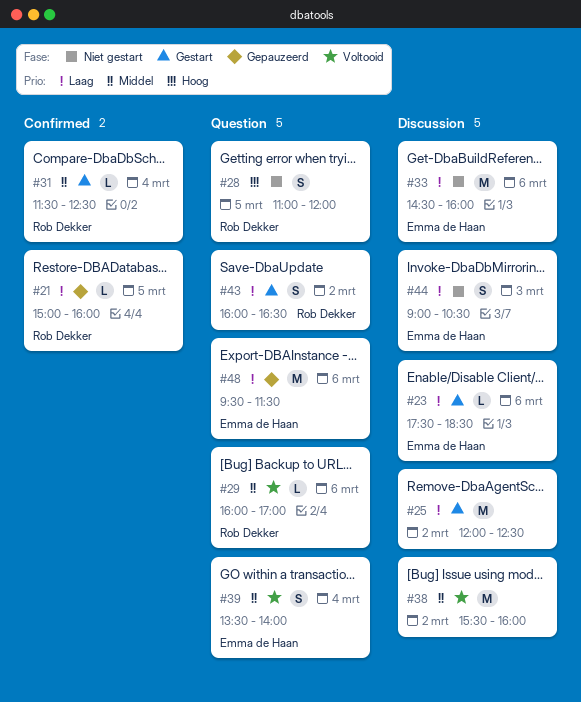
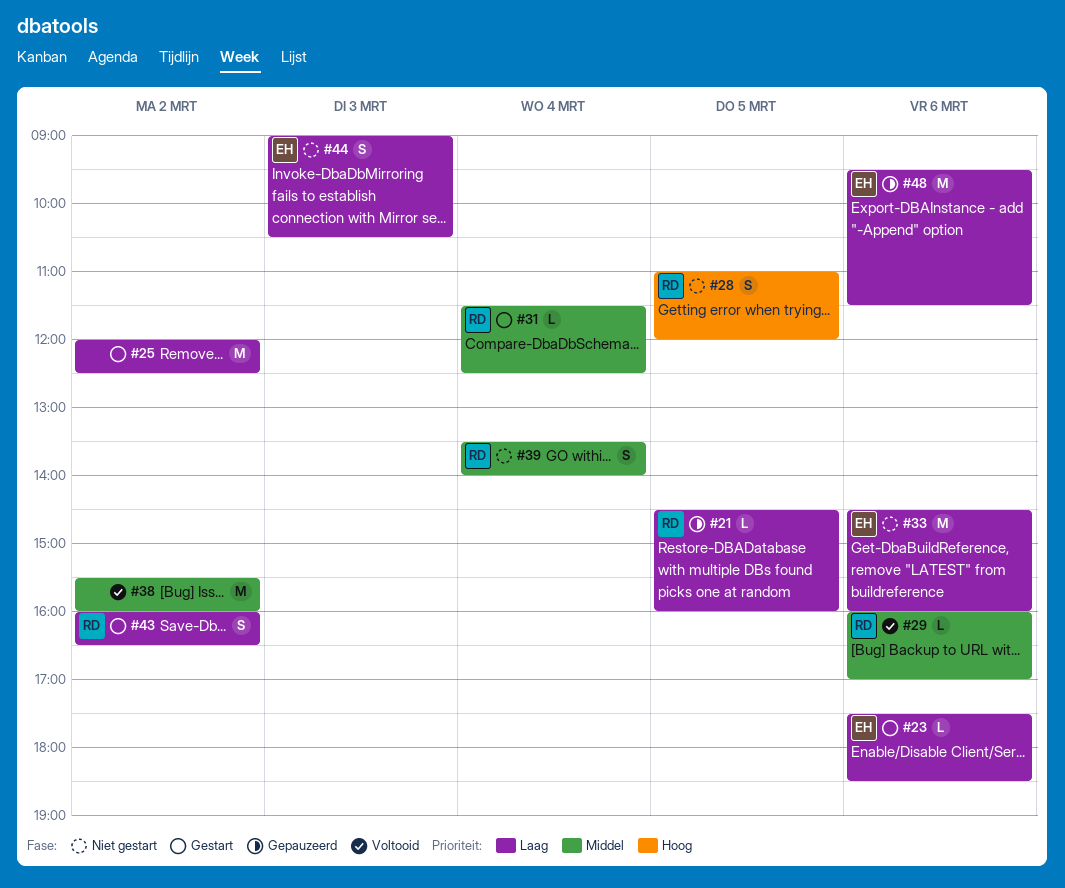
#21, begins: 15:00 -> 14:30
#39, status: Voltooid -> Niet gestart
#39, owner: Emma de Haan -> Rob Dekker

